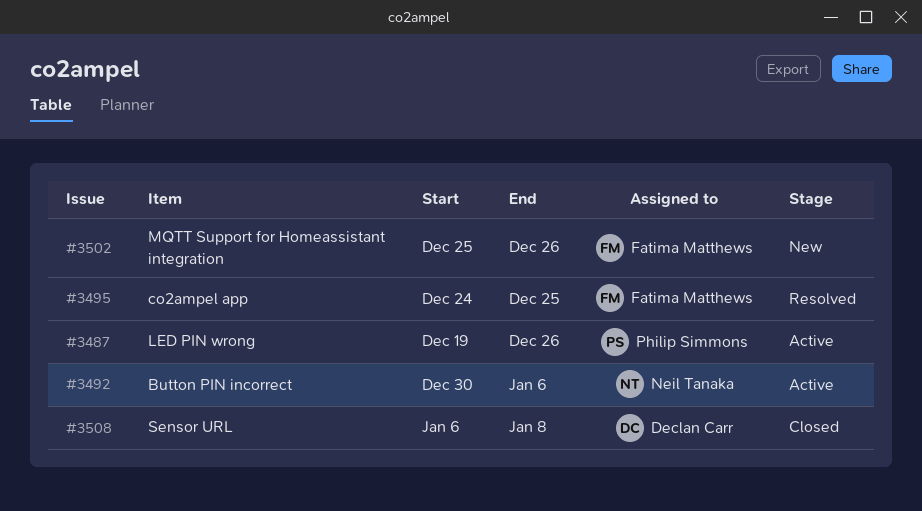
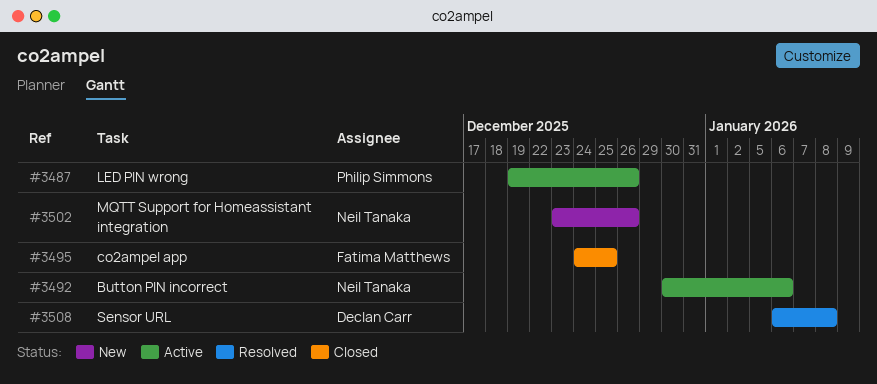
#3495, status: Resolved -> Closed
#3502, owner: Fatima Matthews -> Neil Tanaka
#3502, start: Dec 25 -> Dec 23
#3508, status: Closed -> Resolved

